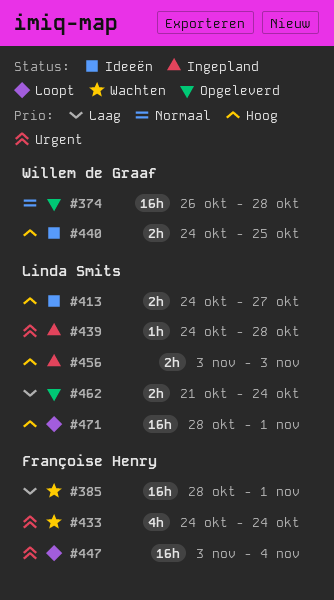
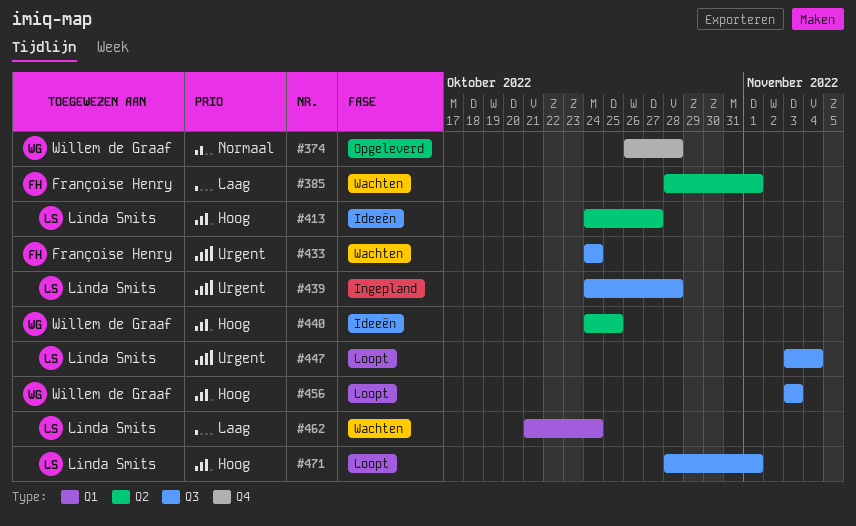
#447, owner: Françoise Henry -> Linda Smits
#456, status: Ingepland -> Loopt
#456, owner: Linda Smits -> Willem de Graaf
#462, status: Opgeleverd -> Wachten

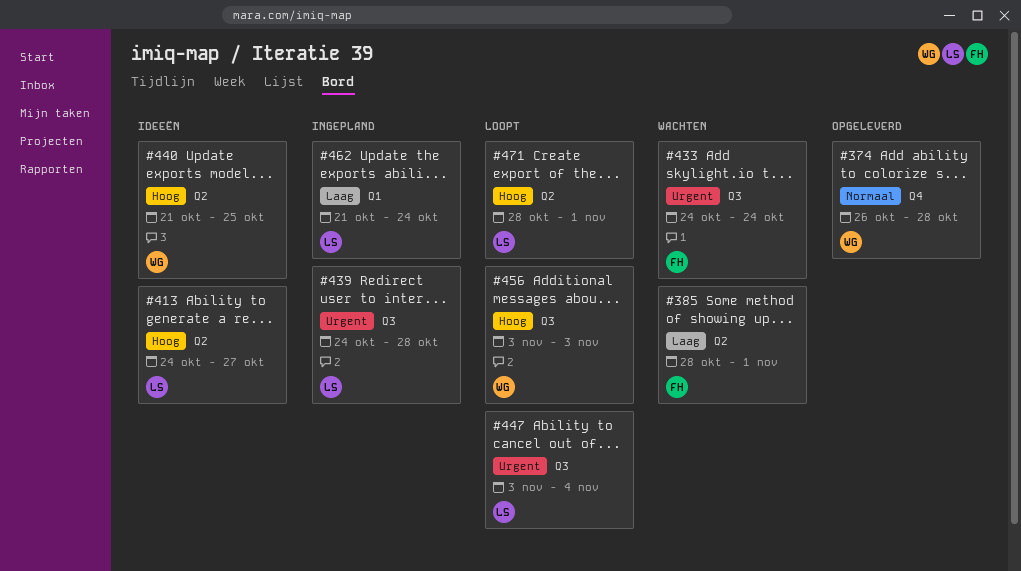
#440, start: Oct 24 -> Oct 21
#462, status: Wachten -> Ingepland
#471, label: Q3 -> Q2

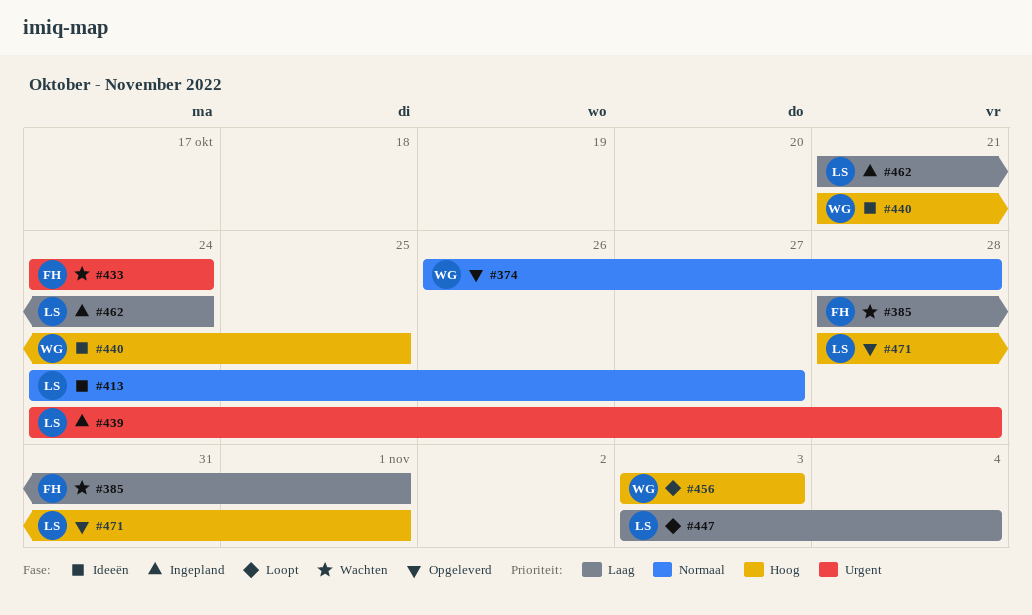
#413, priority: Hoog -> Normaal
#447, priority: Urgent -> Laag
#471, status: Loopt -> Opgeleverd

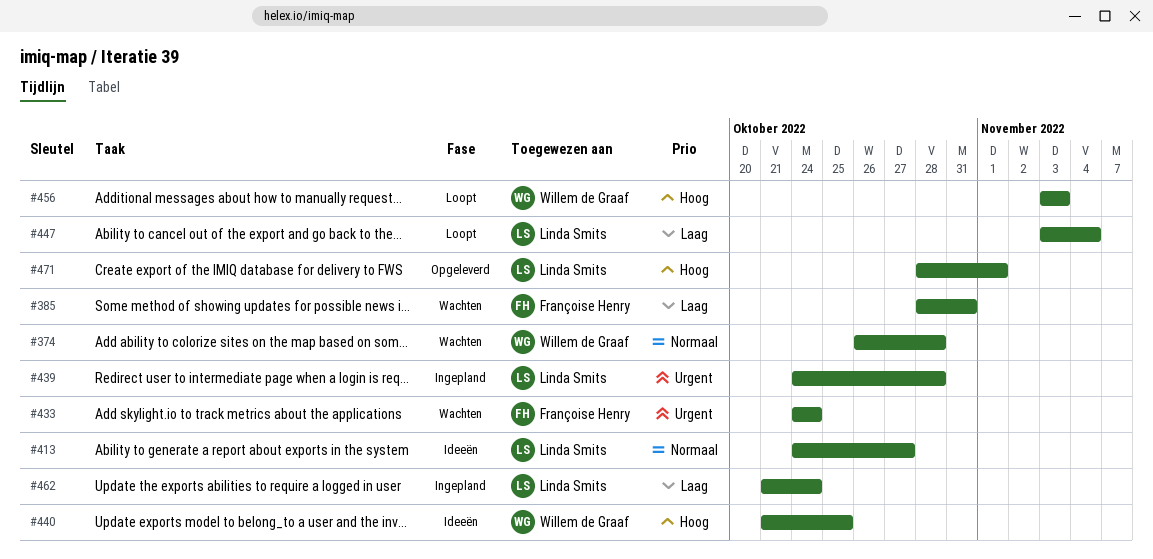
#374, status: Opgeleverd -> Wachten
#385, due: Nov 1 -> Oct 31

